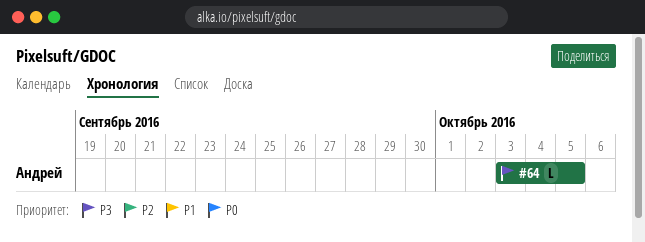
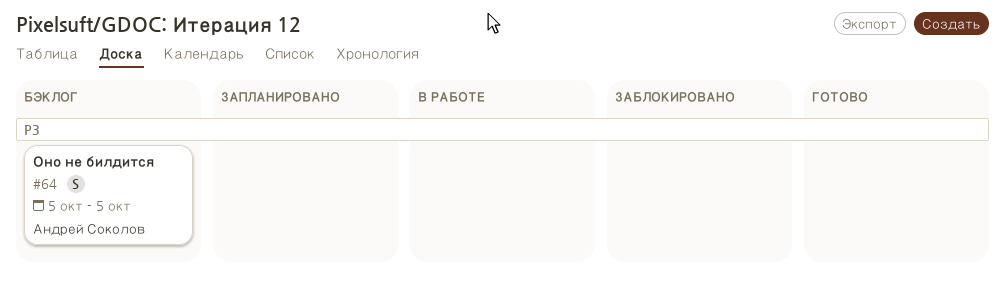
#64, estimate: L -> S
#64, start: Oct 3 -> Oct 5

